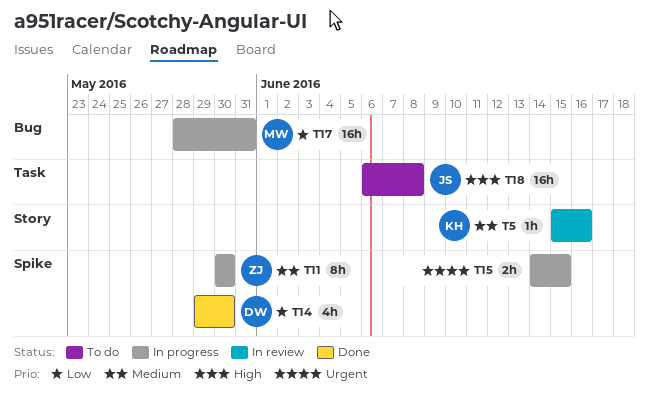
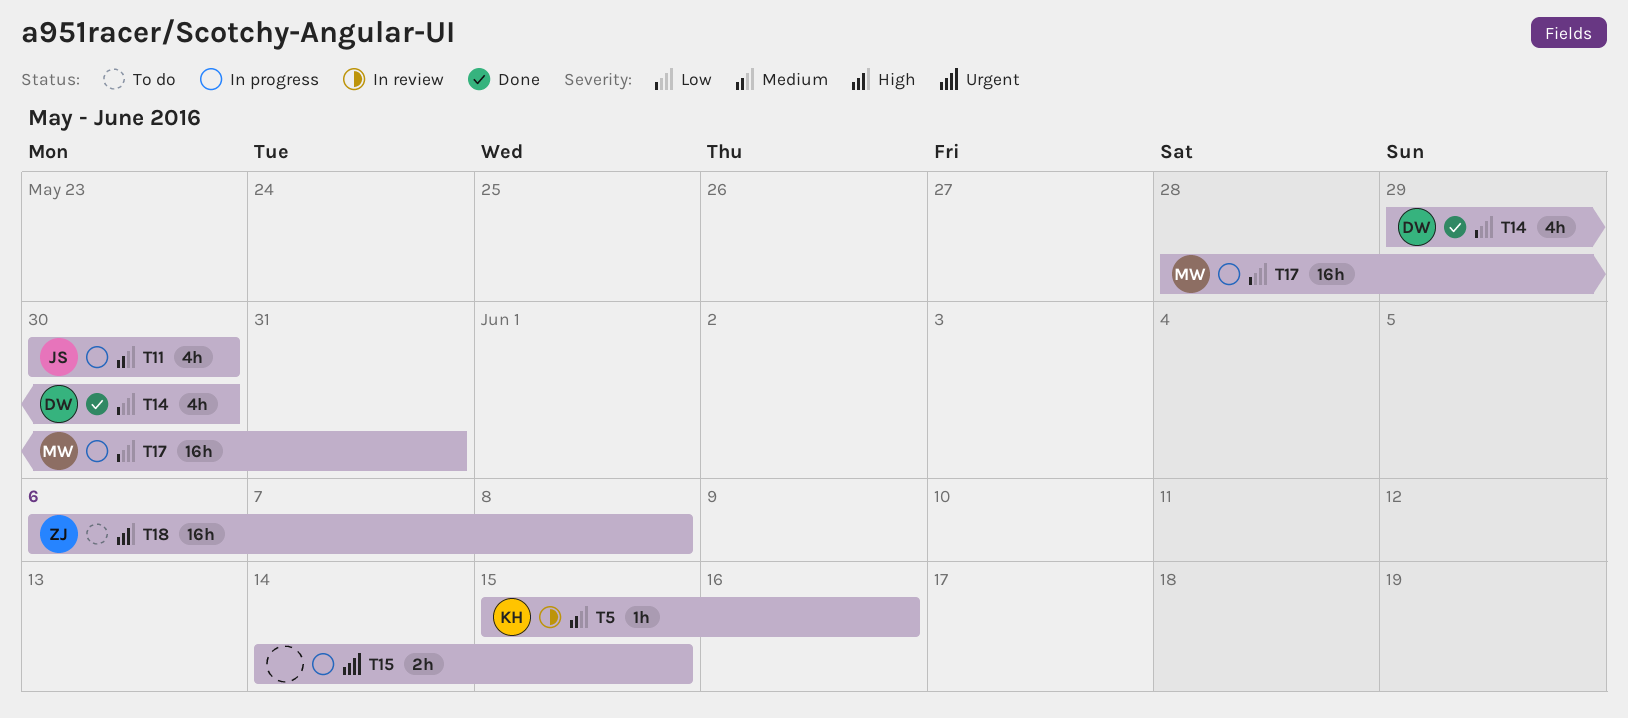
T11, owner: ZJ -> JS
T11, estimate: 8h -> 4h
T18, owner: JS -> ZJ

